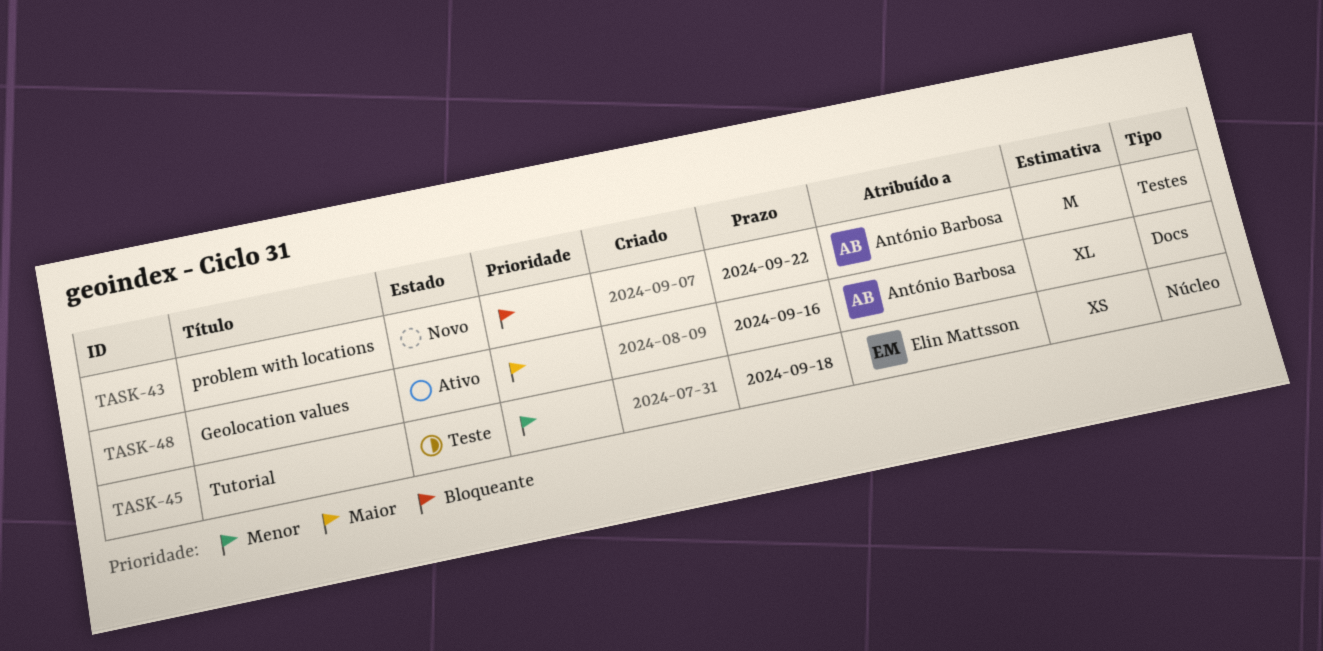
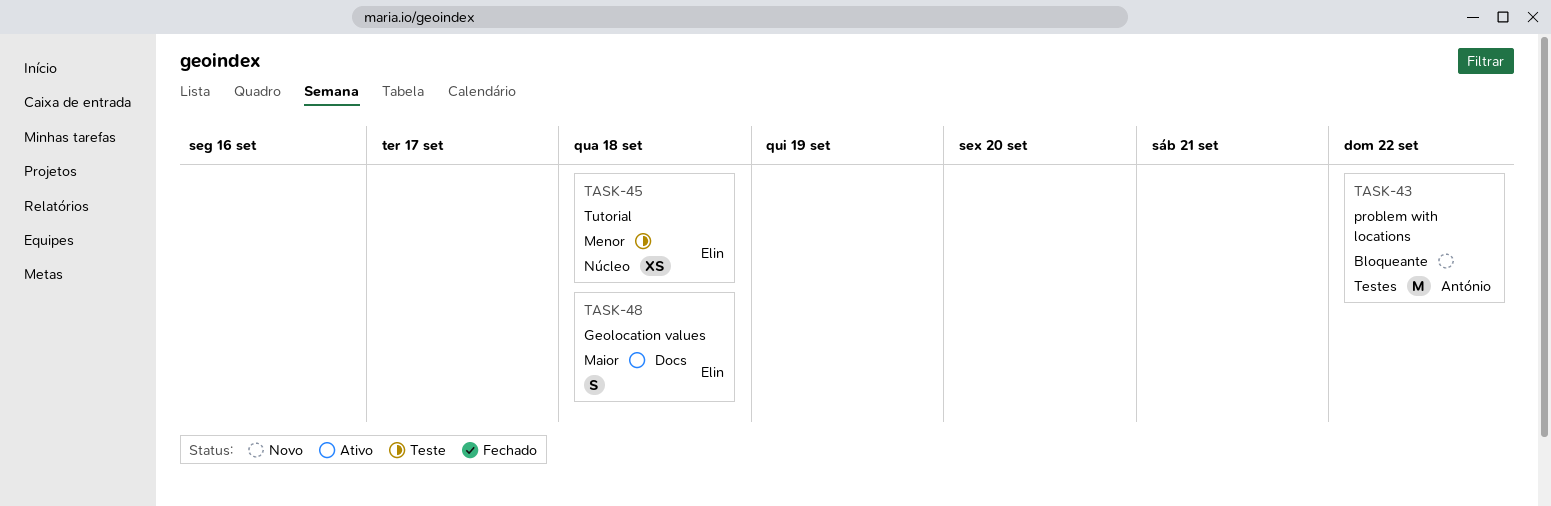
TASK-48, owner: António Barbosa -> Elin Mattsson
TASK-48, estimate: XL -> S
TASK-48, due: Sep 16 -> Sep 18

